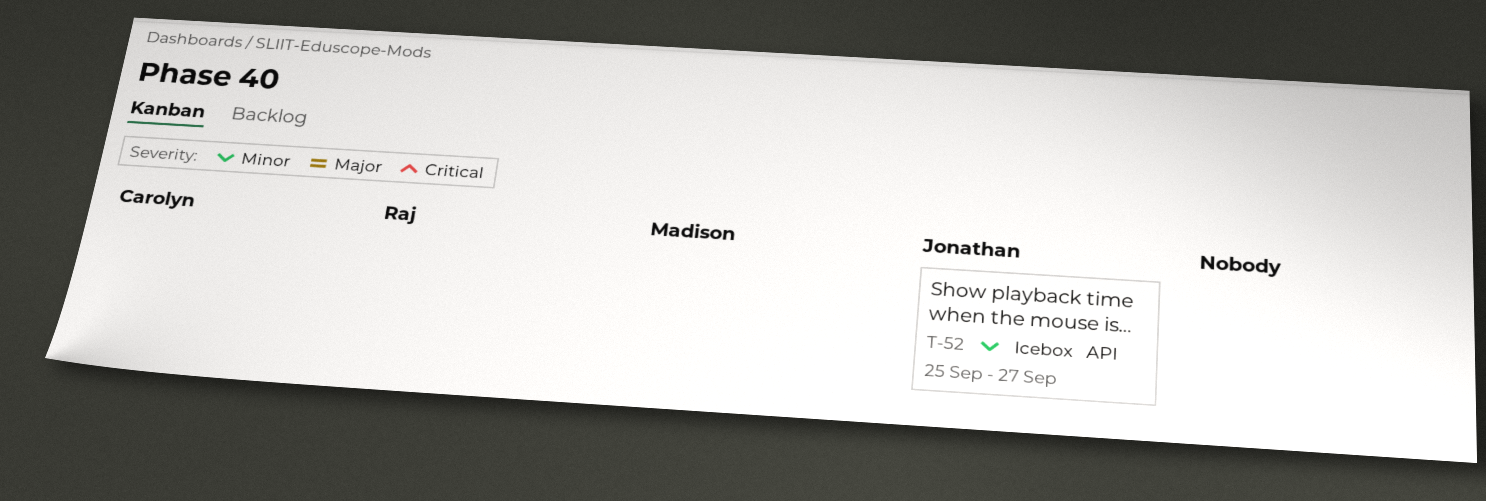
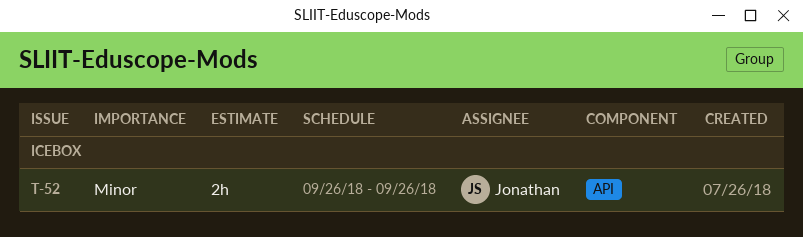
T-52, start: Sep 25 -> Sep 26
T-52, due: Sep 27 -> Sep 26

